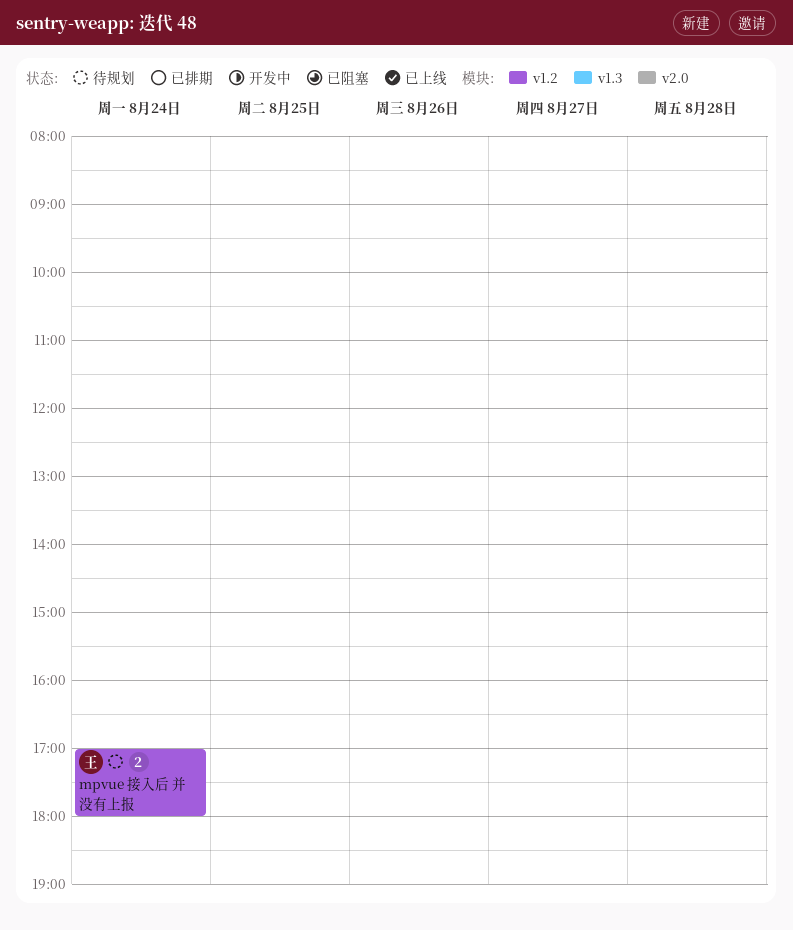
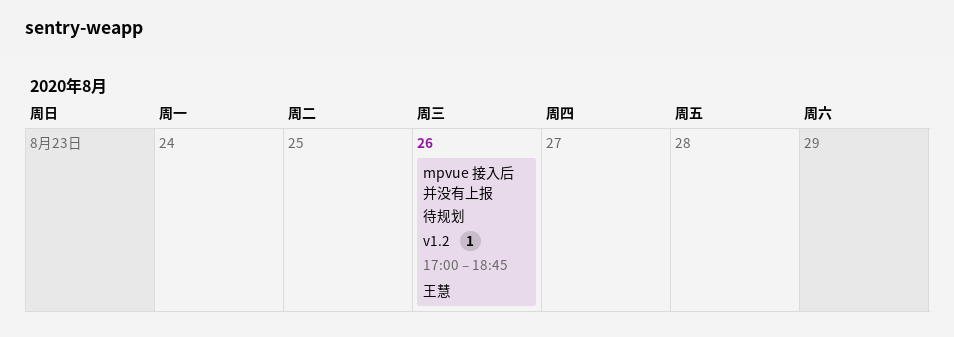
mpvue 接入后 并没有上报, estimate: 2 -> 1
mpvue 接入后 并没有上报, day: Aug 24 -> Aug 26
mpvue 接入后 并没有上报, ends: 18:00 -> 18:45

